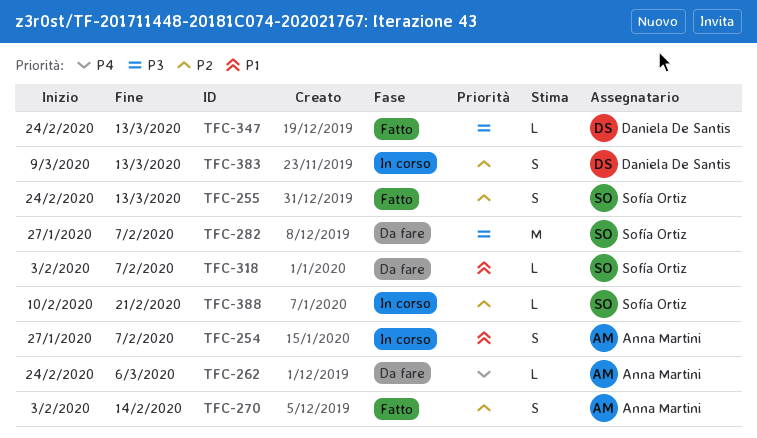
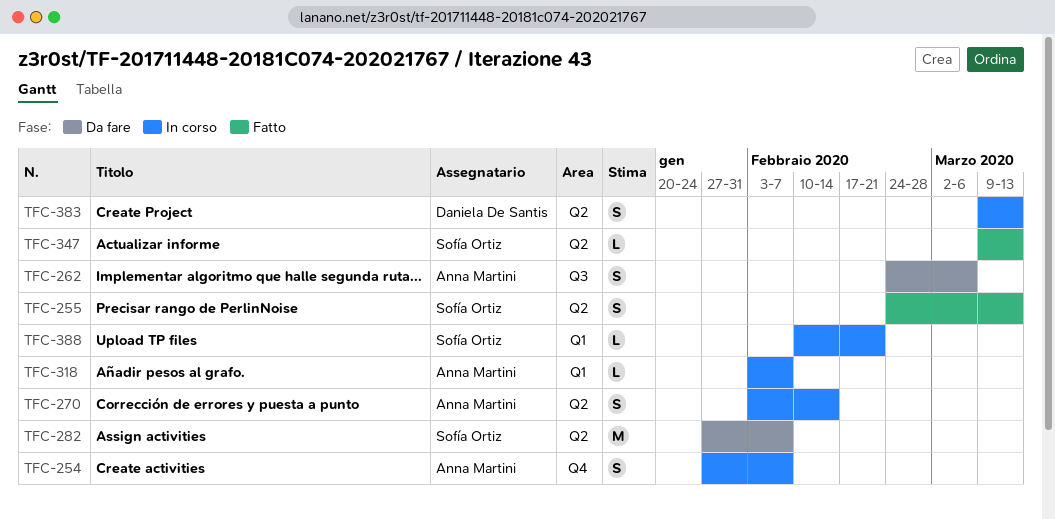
TFC-262, estimate: L -> S
TFC-270, status: Fatto -> In corso
TFC-318, status: Da fare -> In corso
TFC-318, owner: Sofía Ortiz -> Anna Martini
TFC-347, owner: Daniela De Santis -> Sofía Ortiz
TFC-347, start: Feb 24 -> Mar 9

